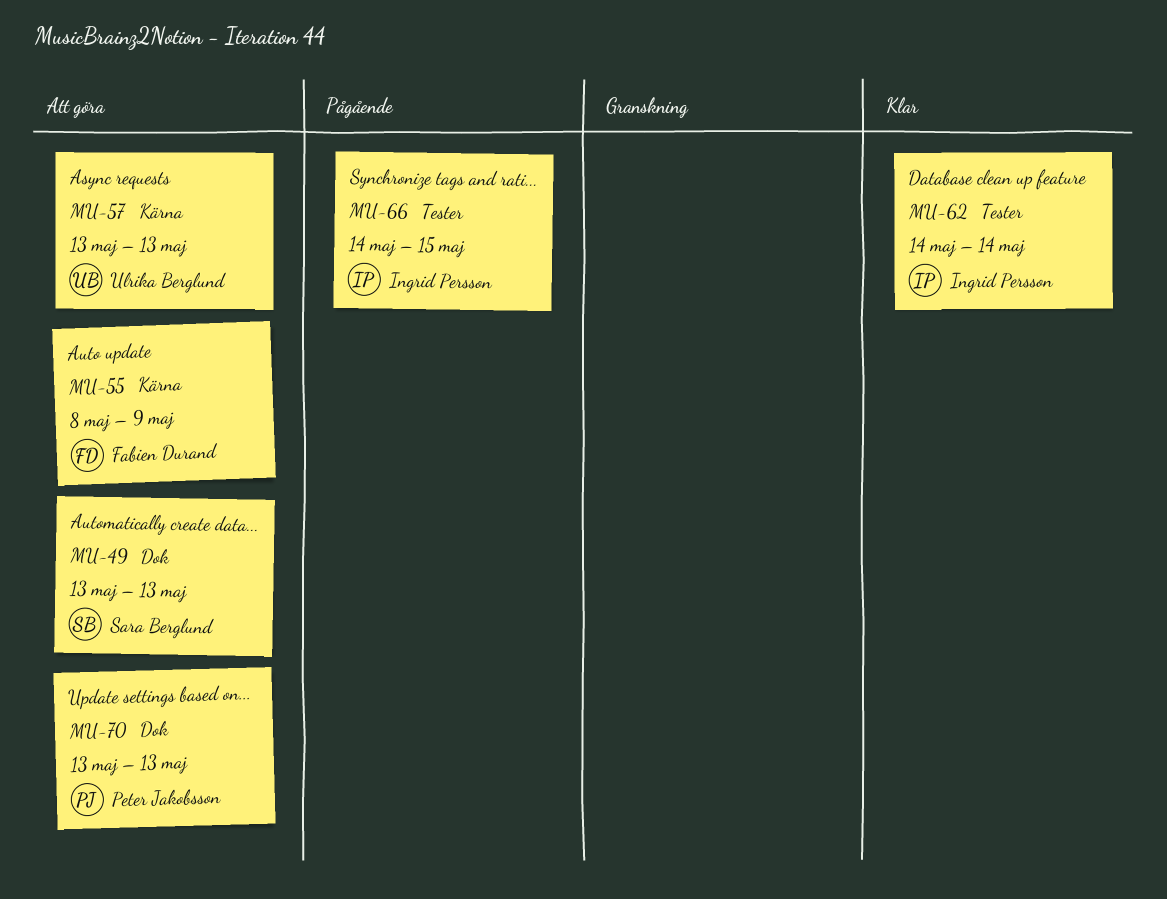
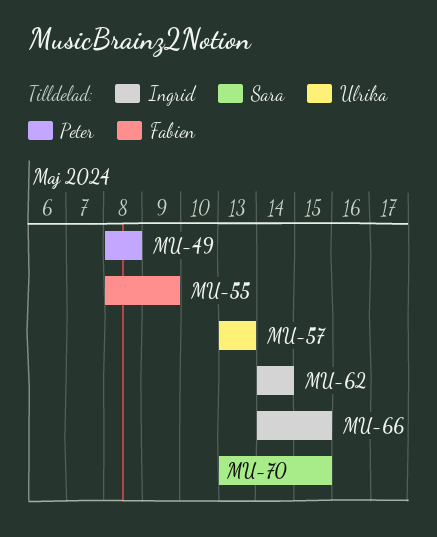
MU-49, owner: Sara Berglund -> Peter Jakobsson
MU-49, start: May 13 -> May 8
MU-49, due: May 13 -> May 8
MU-70, owner: Peter Jakobsson -> Sara Berglund
MU-70, due: May 13 -> May 15

